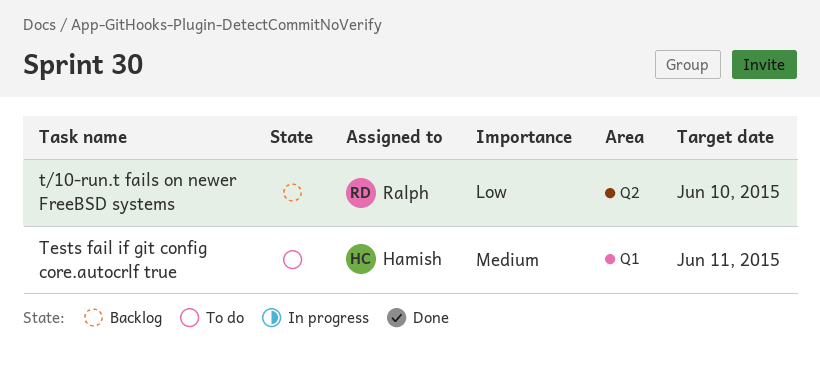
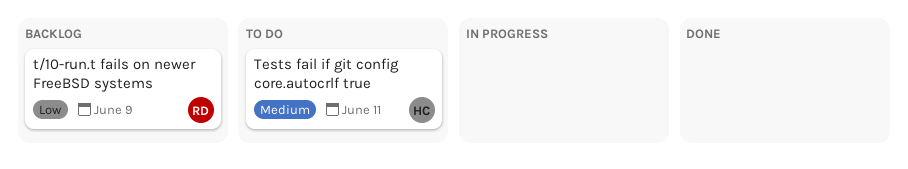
t/10-run.t fails on newer FreeBSD systems, due: Jun 10 -> Jun 9

